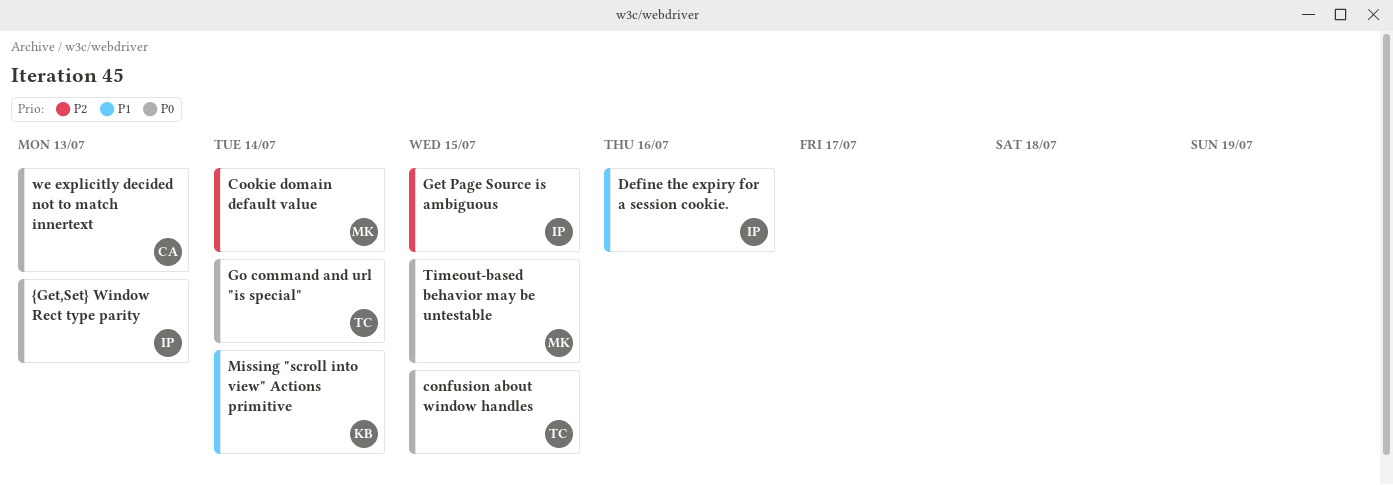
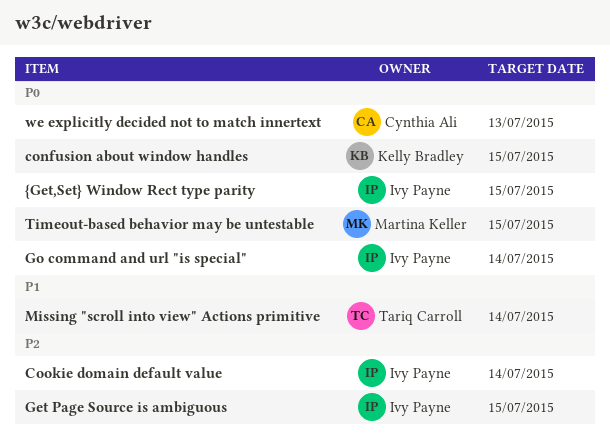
confusion about window handles, owner: Tariq Carroll -> Kelly Bradley
Cookie domain default value, owner: Martina Keller -> Ivy Payne
Define the expiry for a session cookie.: present -> none
Go command and url "is special", owner: Tariq Carroll -> Ivy Payne
Missing "scroll into view" Actions primitive, owner: Kelly Bradley -> Tariq Carroll
{Get,Set} Window Rect type parity, due: Jul 13 -> Jul 15

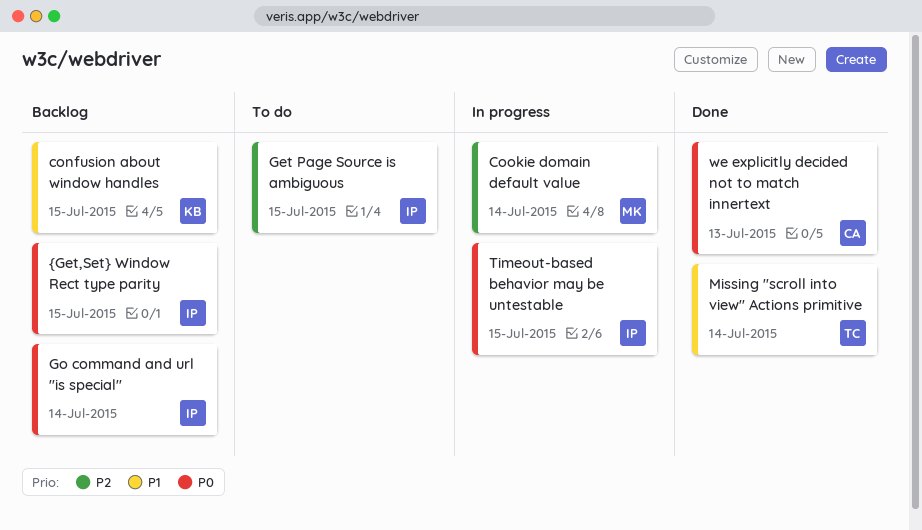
confusion about window handles, priority: P0 -> P1
Cookie domain default value, owner: Ivy Payne -> Martina Keller
Timeout-based behavior may be untestable, owner: Martina Keller -> Ivy Payne

